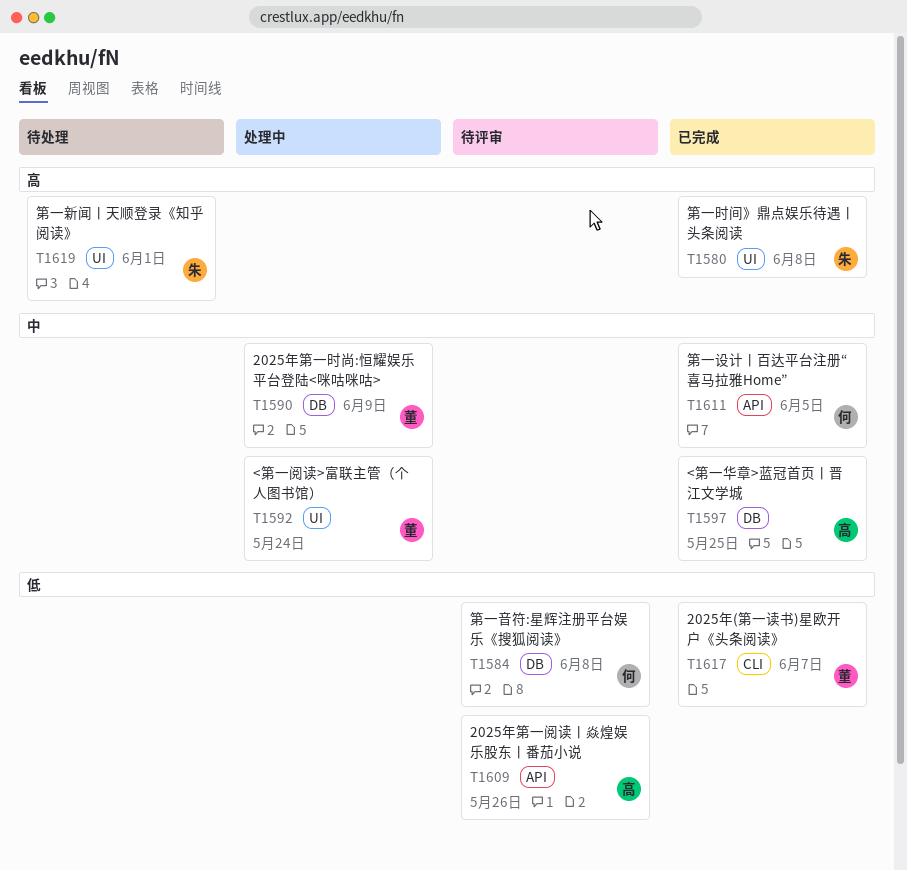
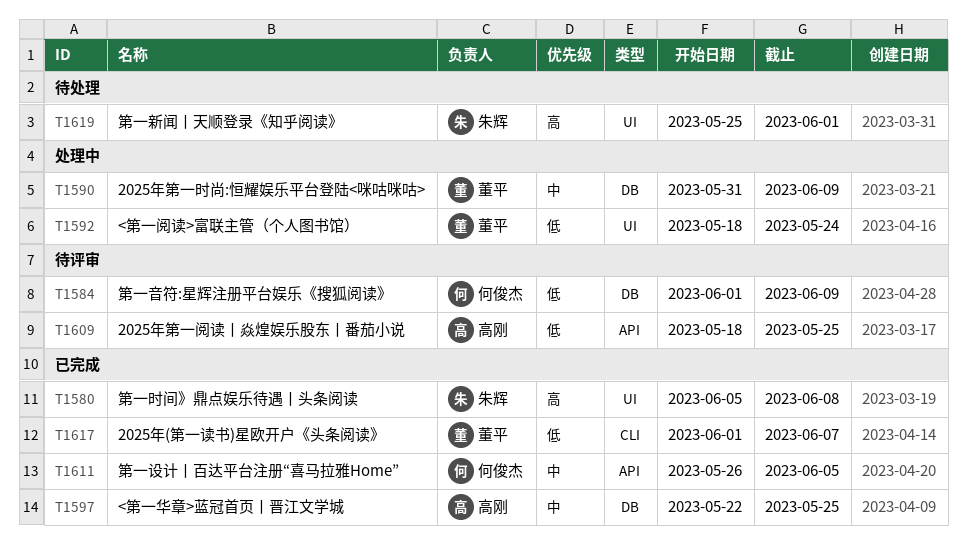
T1584, due: Jun 8 -> Jun 9
T1592, priority: 中 -> 低
T1609, due: May 26 -> May 25

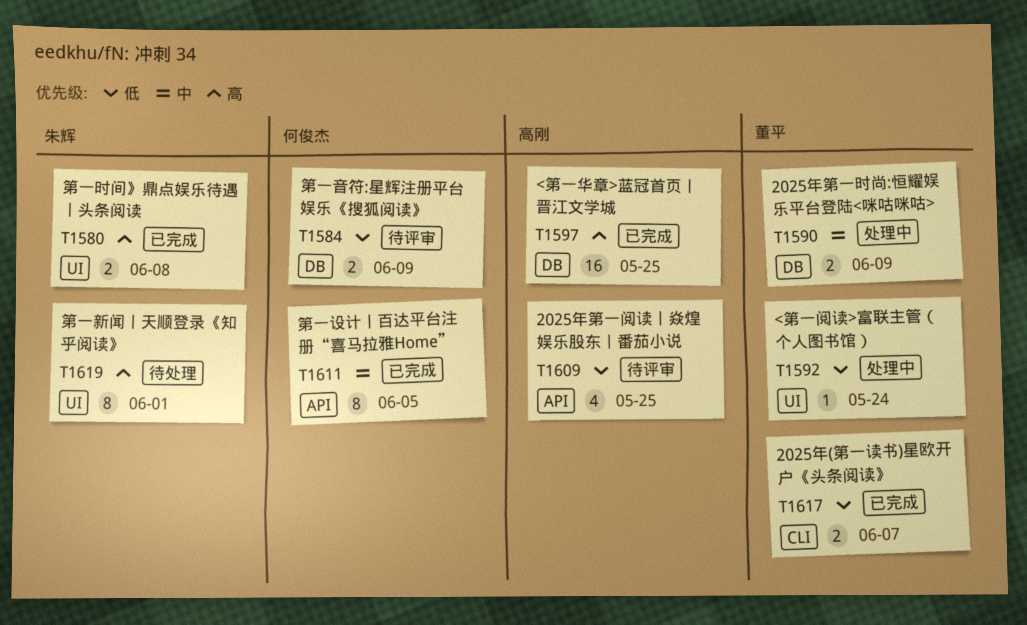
T1597, priority: 中 -> 高

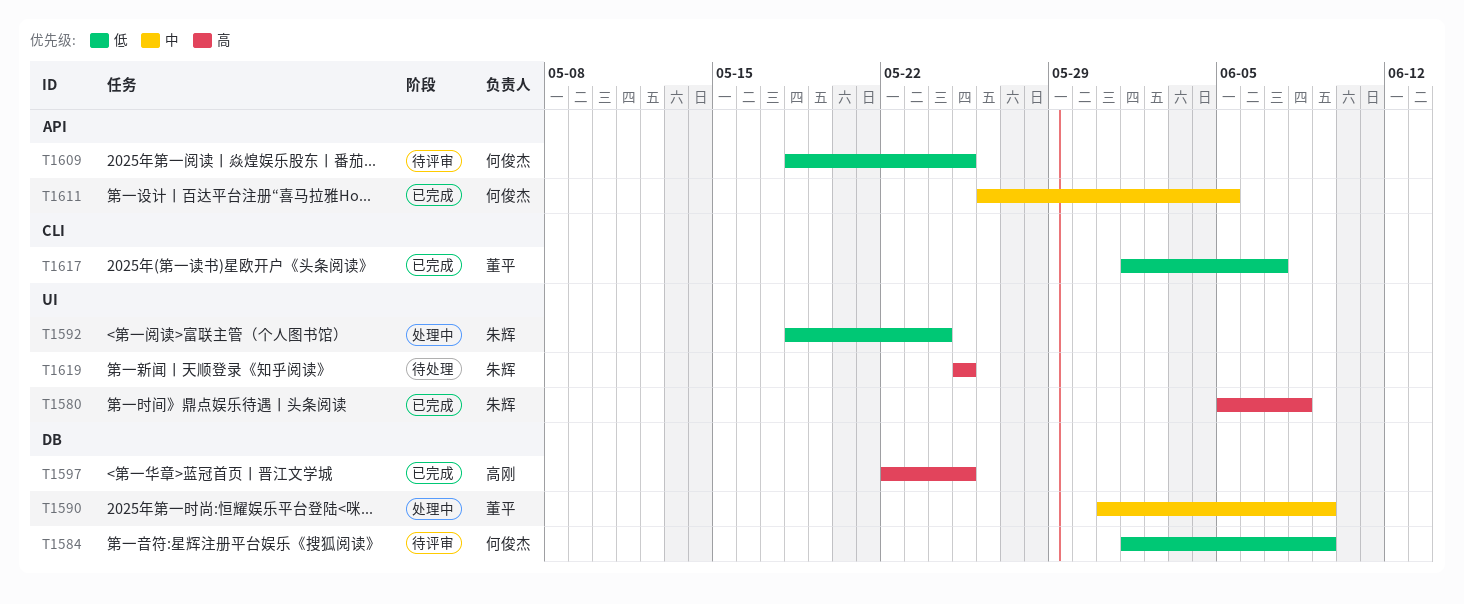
T1592, owner: 董平 -> 朱辉
T1609, owner: 高刚 -> 何俊杰
T1619, due: Jun 1 -> May 25

